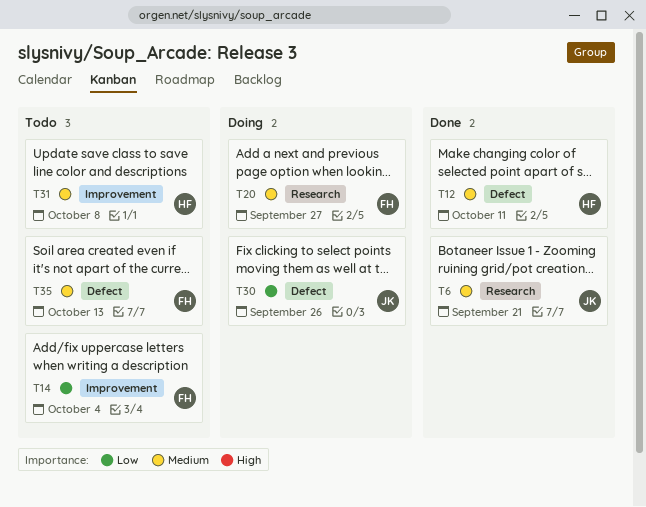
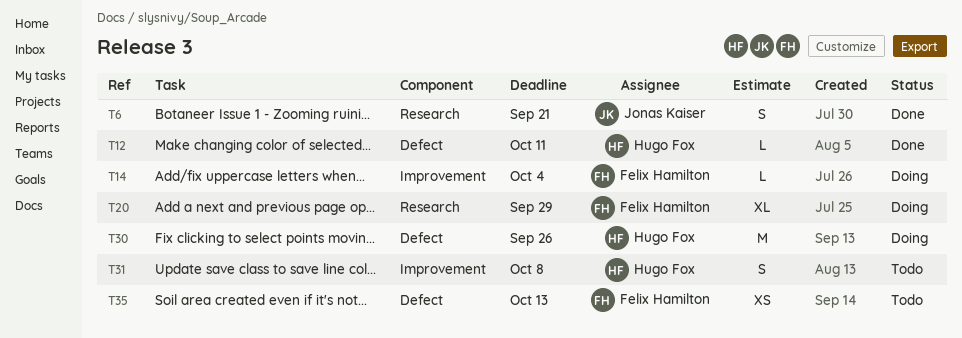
T14, status: Todo -> Doing
T20, due: Sep 27 -> Sep 29
T30, owner: Jonas Kaiser -> Hugo Fox

